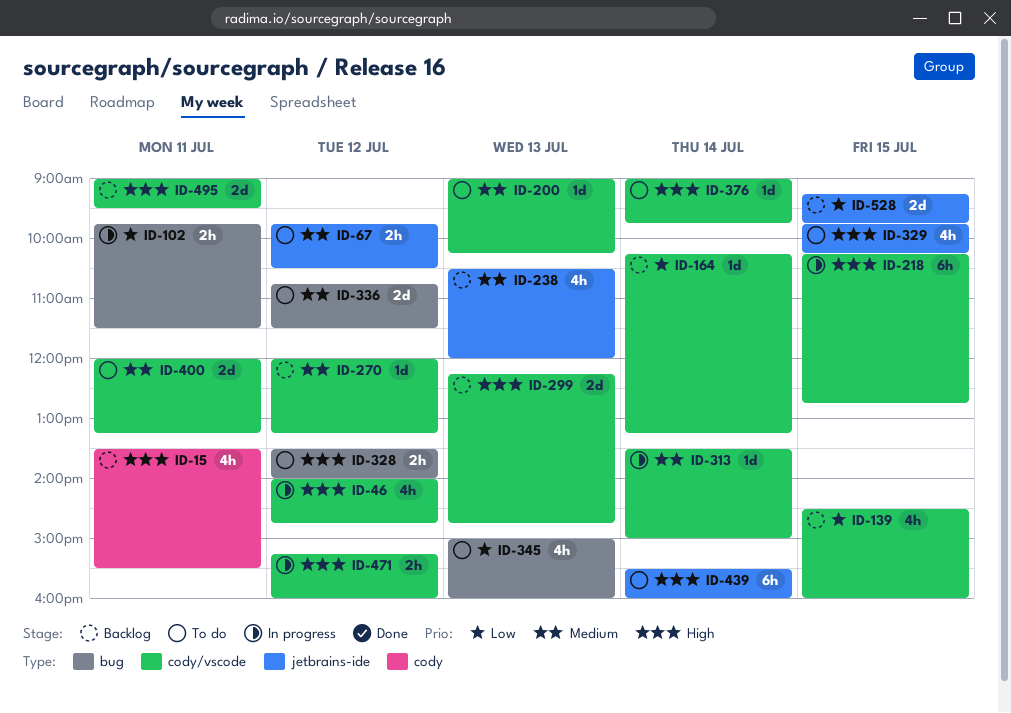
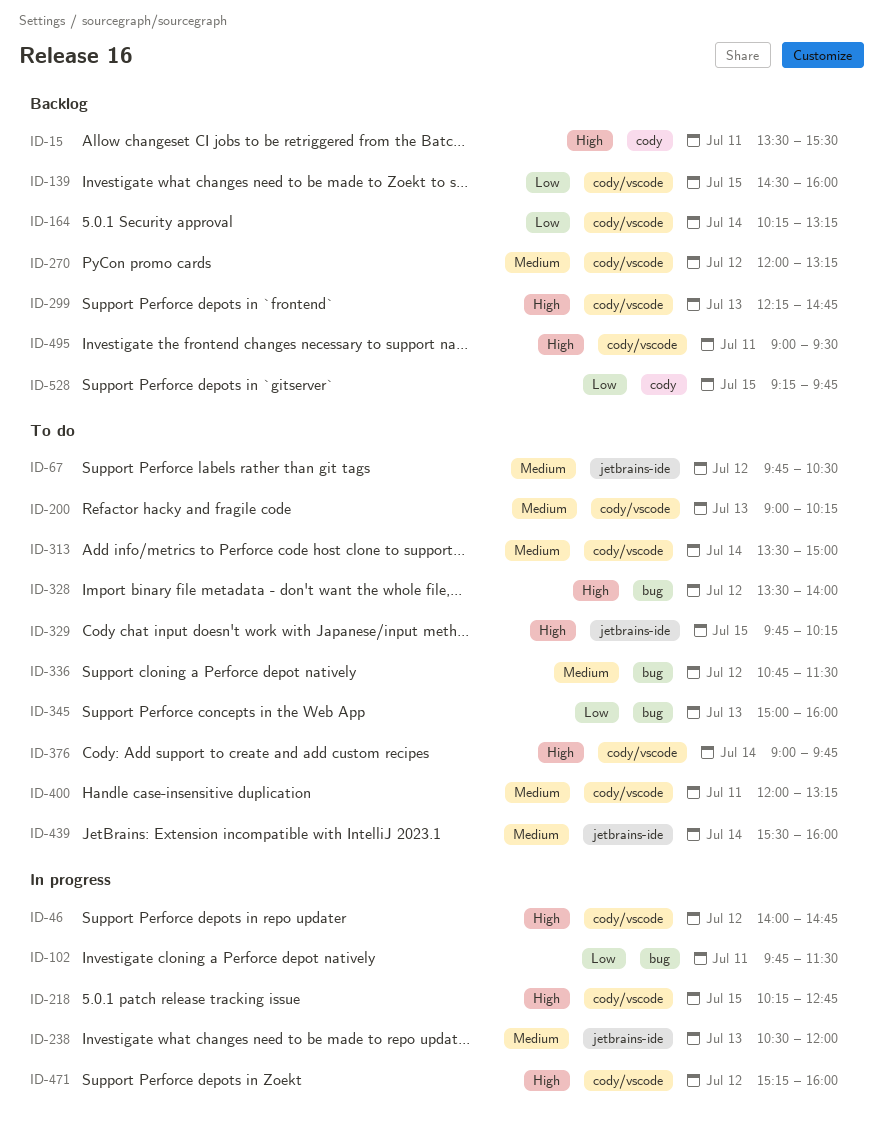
ID-238, status: Backlog -> In progress
ID-313, status: In progress -> To do
ID-439, priority: High -> Medium
ID-528, label: jetbrains-ide -> cody

